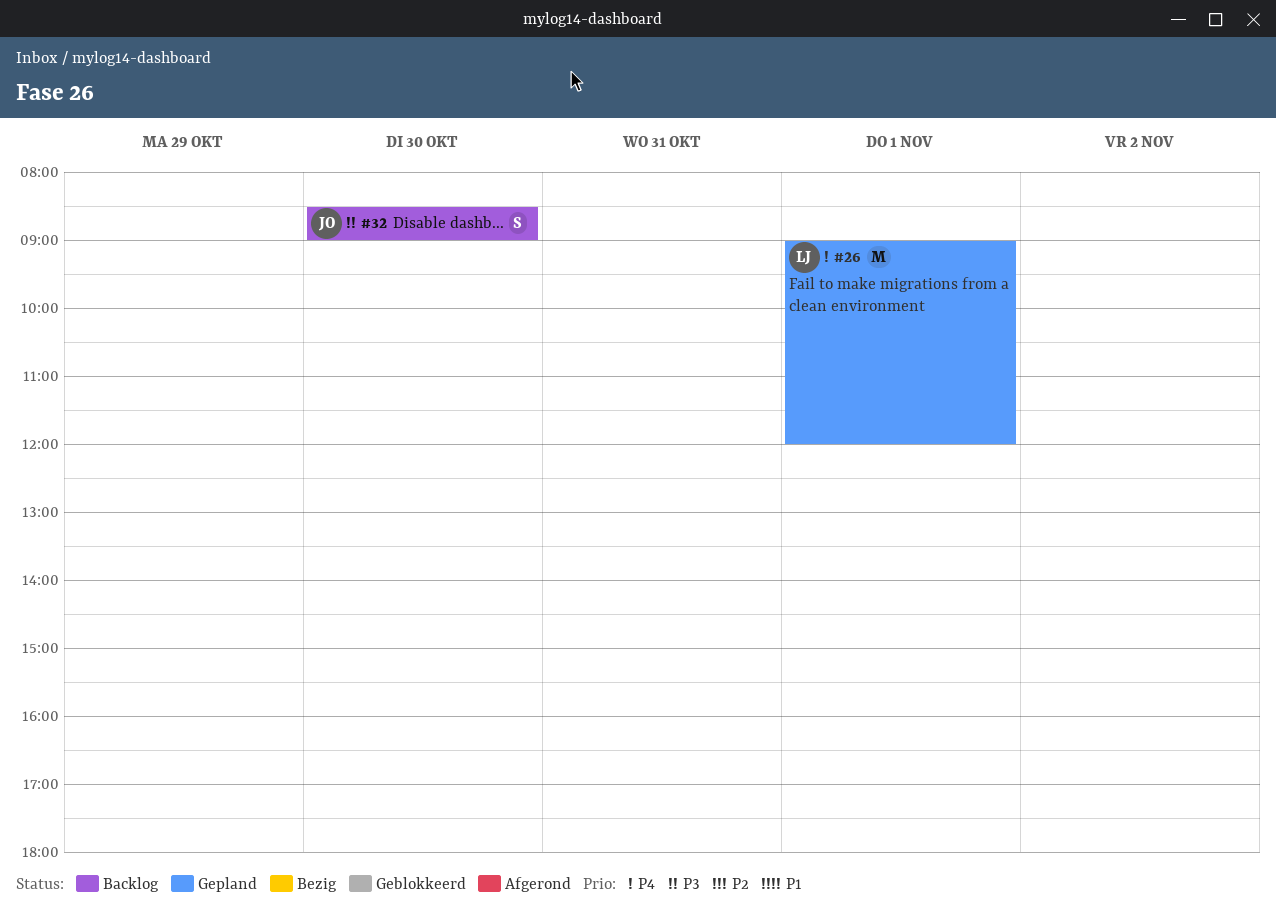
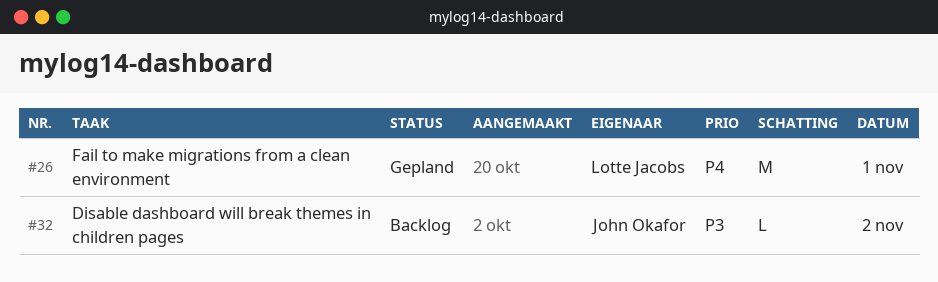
#32, estimate: S -> L
#32, day: Oct 30 -> Nov 2

